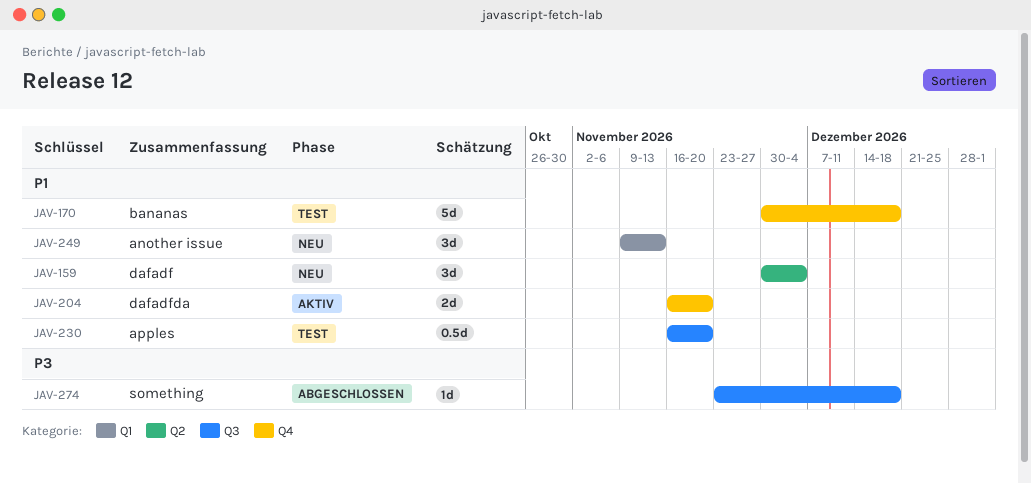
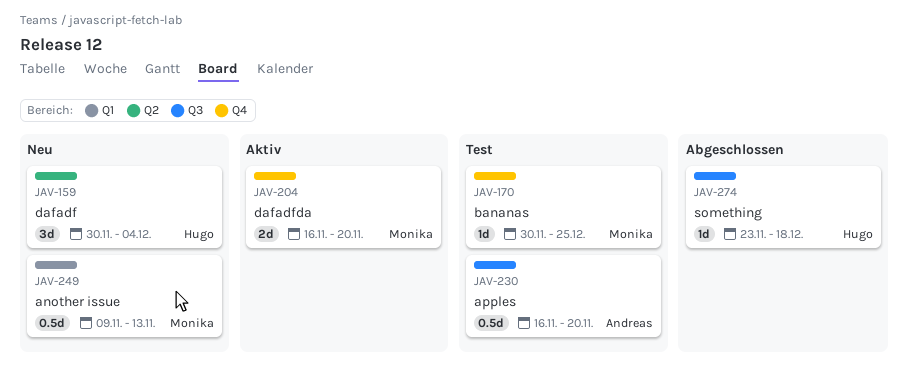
JAV-170, estimate: 5d -> 1d
JAV-170, due: Dec 18 -> Dec 25
JAV-249, estimate: 3d -> 0.5d

